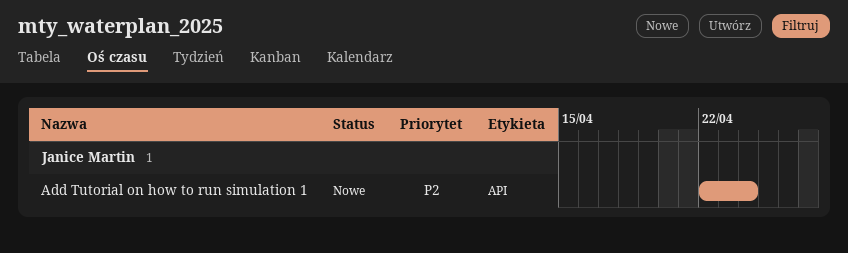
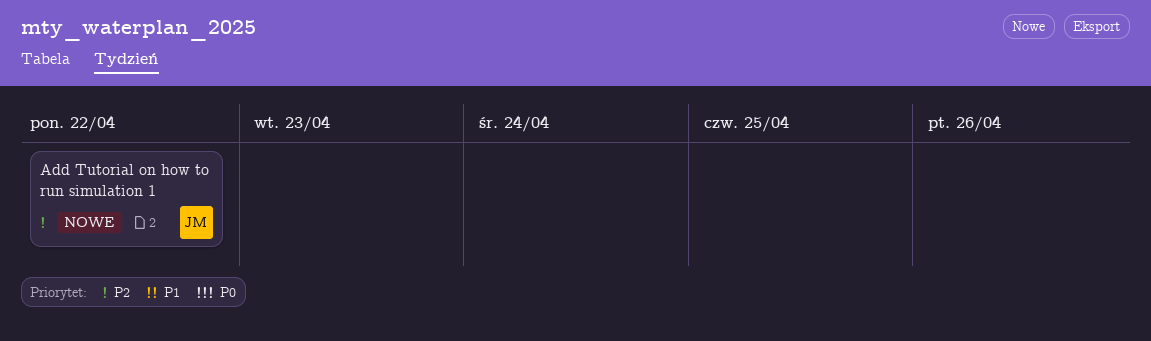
Add Tutorial on how to run simulation 1, due: Apr 24 -> Apr 22

